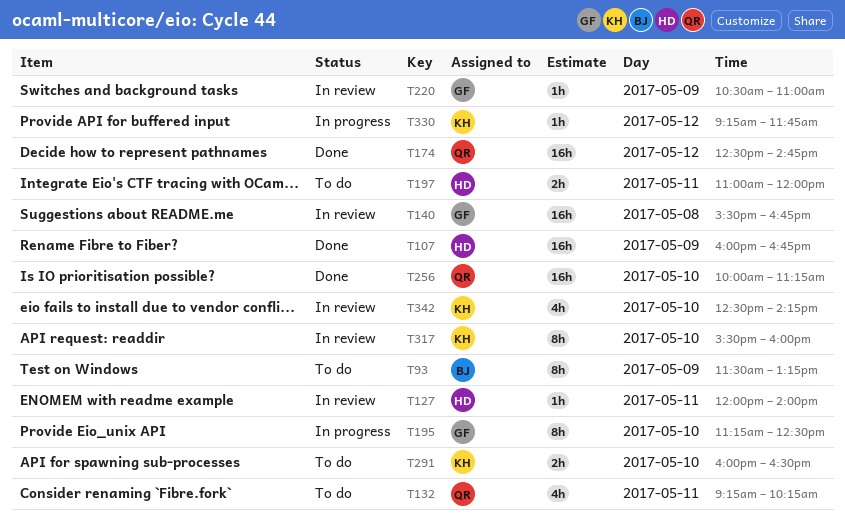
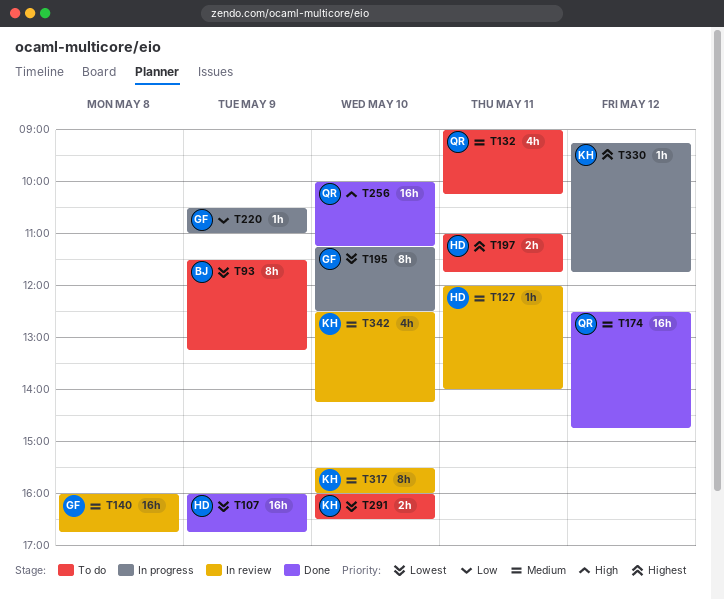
T132, begins: 09:15 -> 09:00
T140, begins: 15:30 -> 16:00
T197, ends: 12:00 -> 11:45
T220, status: In review -> In progress

